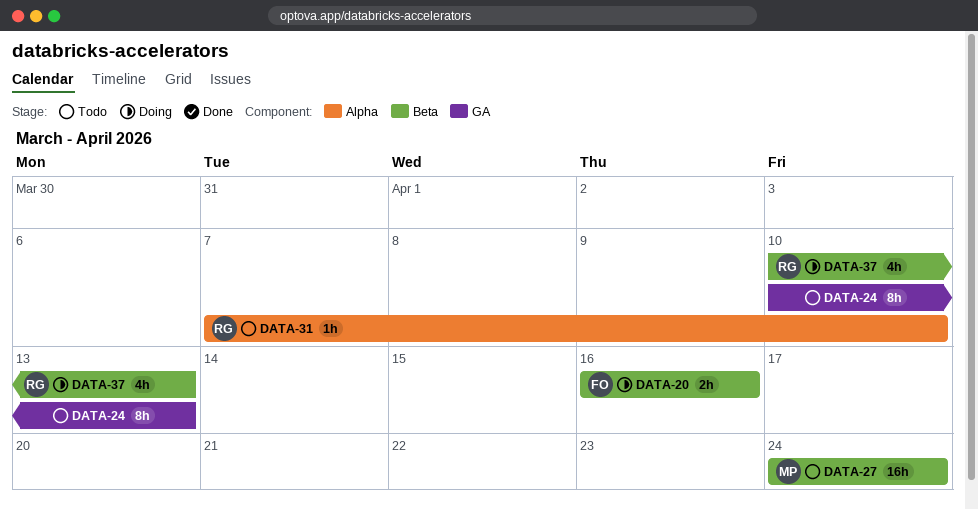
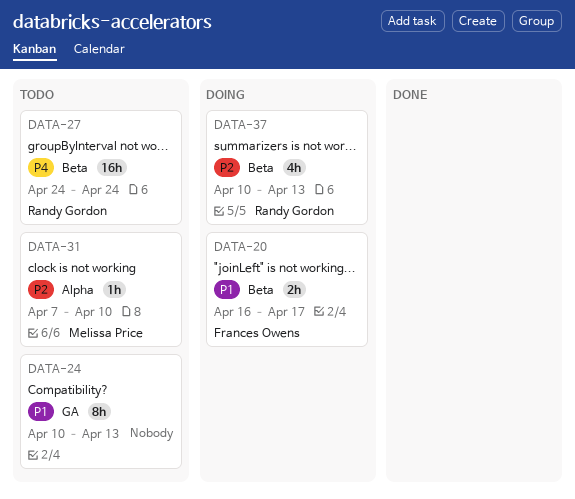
DATA-20, due: Apr 16 -> Apr 17
DATA-27, owner: Melissa Price -> Randy Gordon
DATA-31, owner: Randy Gordon -> Melissa Price

